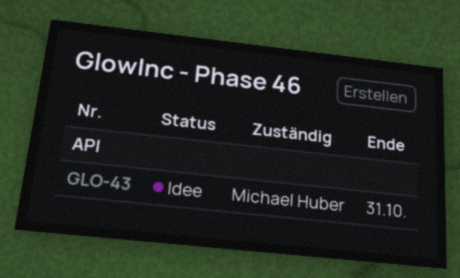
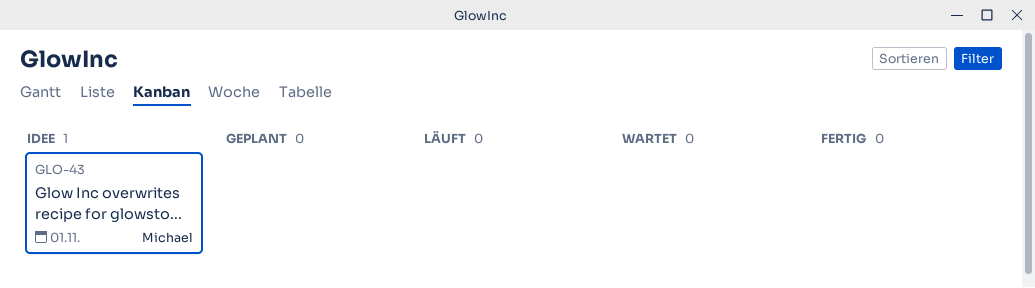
GLO-43, due: Oct 31 -> Nov 1

